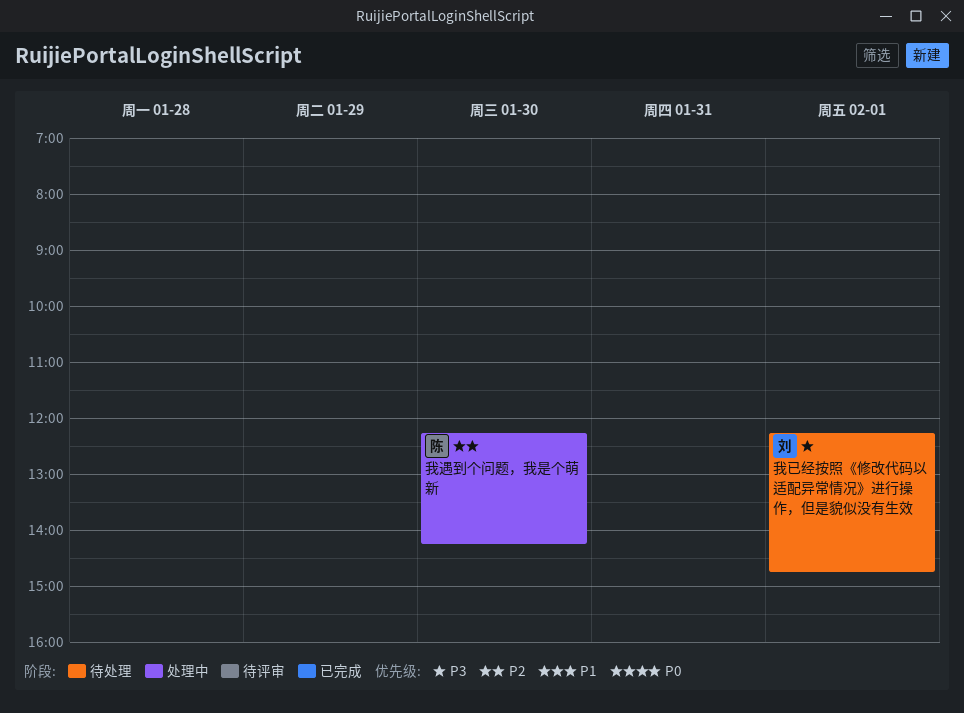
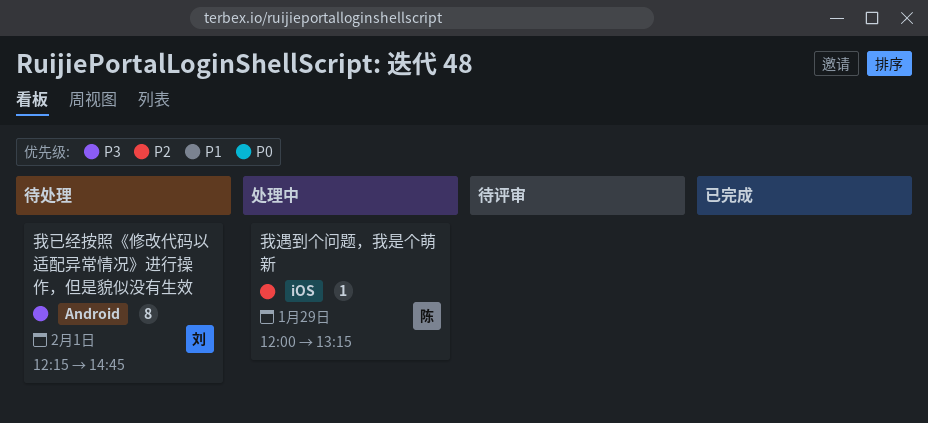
我遇到个问题，我是个萌新, day: Jan 30 -> Jan 29
我遇到个问题，我是个萌新, begins: 12:15 -> 12:00
我遇到个问题，我是个萌新, ends: 14:15 -> 13:15

